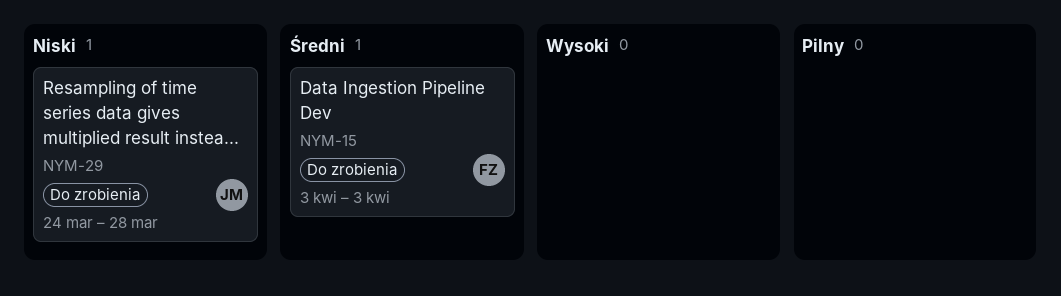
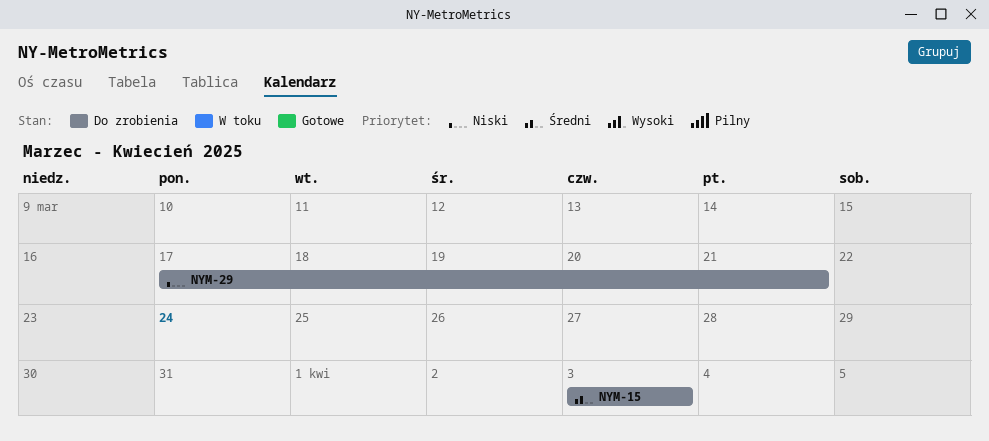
NYM-29, start: Mar 24 -> Mar 17
NYM-29, due: Mar 28 -> Mar 21

